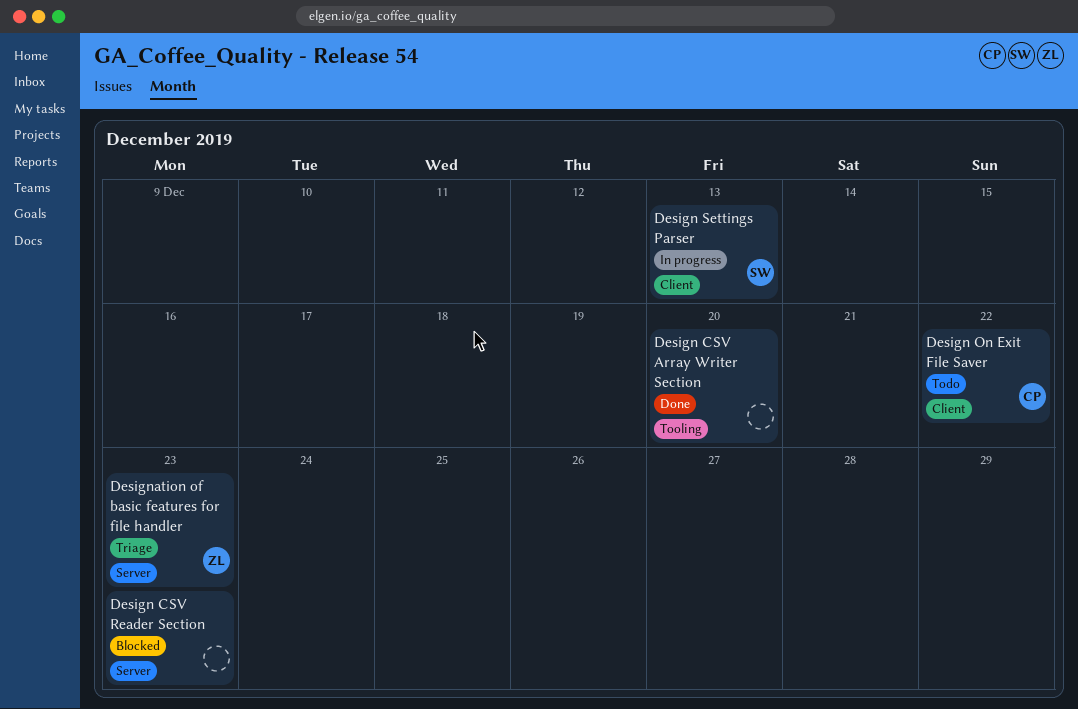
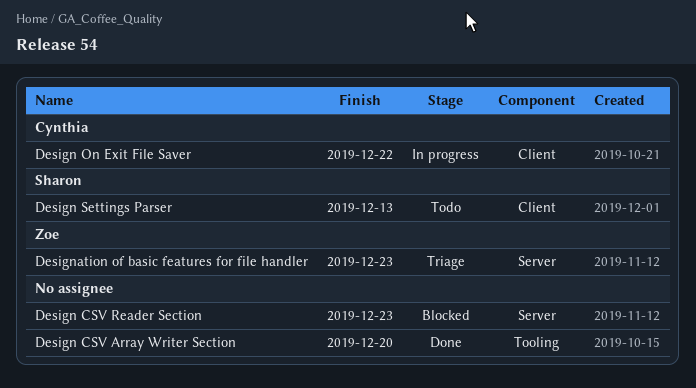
Design On Exit File Saver, status: Todo -> In progress
Design Settings Parser, status: In progress -> Todo

